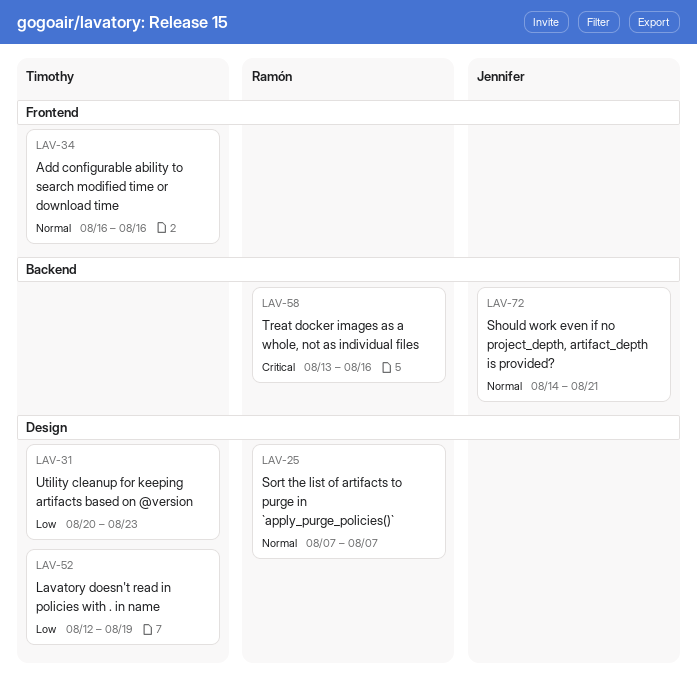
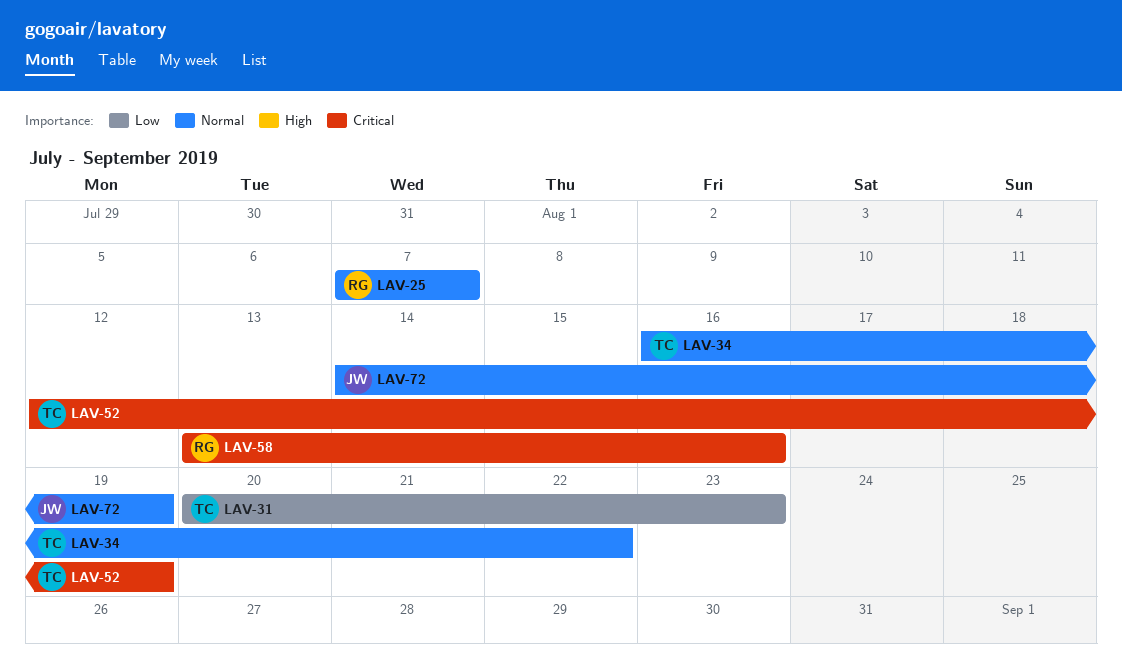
LAV-34, due: Aug 16 -> Aug 22
LAV-52, priority: Low -> Critical
LAV-72, due: Aug 21 -> Aug 19

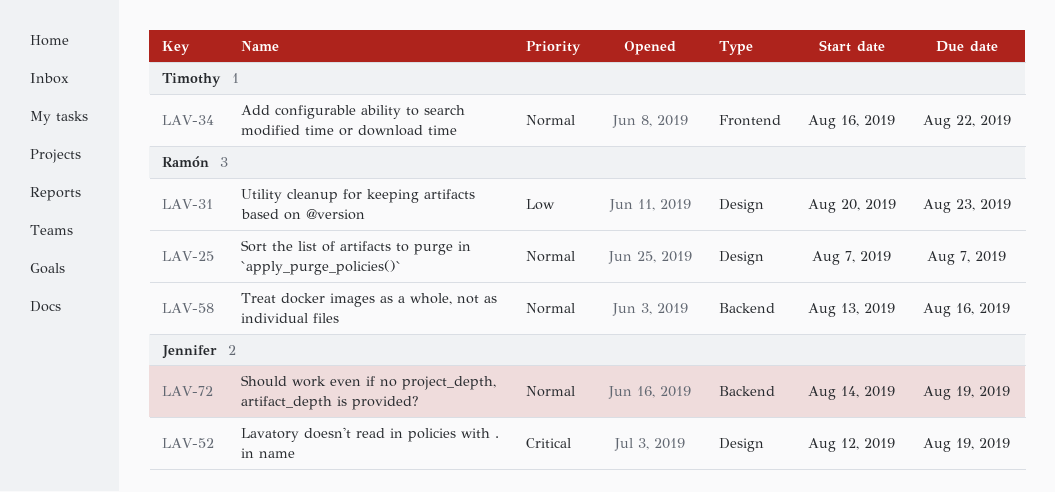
LAV-31, owner: Timothy -> Ramón
LAV-52, owner: Timothy -> Jennifer
LAV-58, priority: Critical -> Normal

